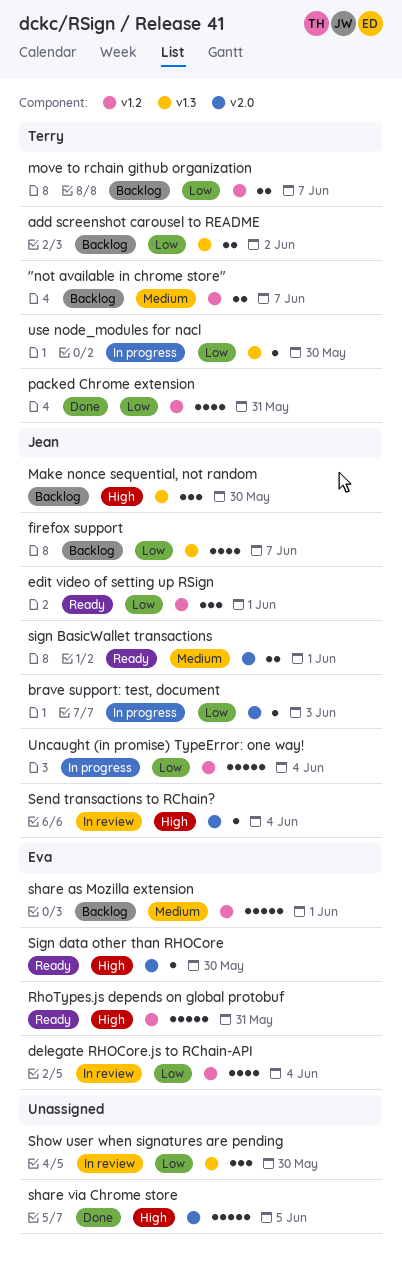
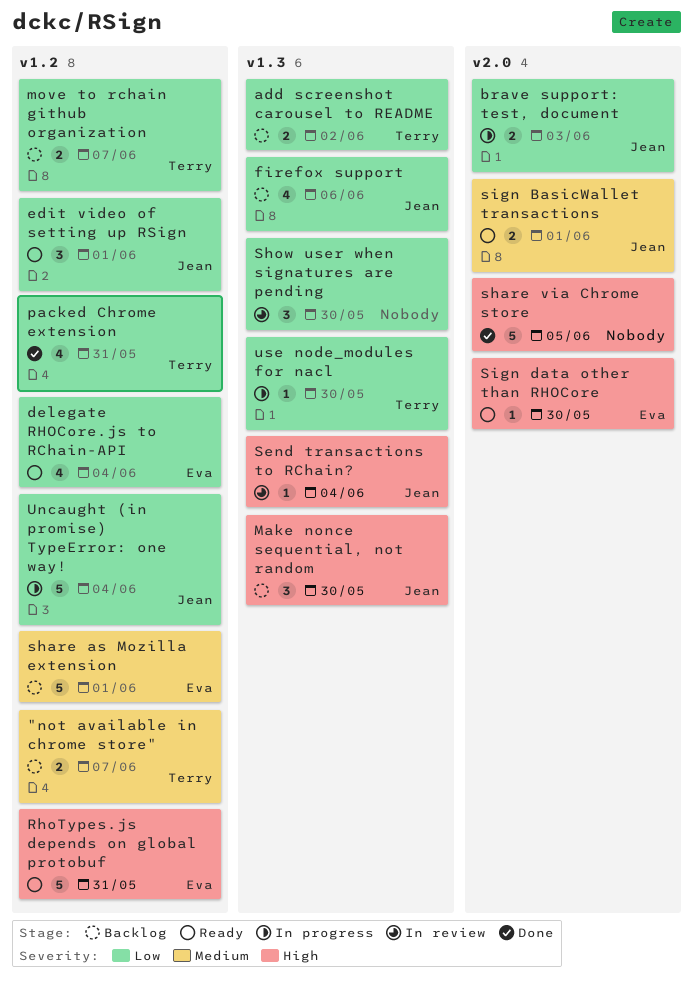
brave support: test, document, estimate: 1 -> 2
delegate RHOCore.js to RChain-API, status: In review -> Ready
firefox support, due: Jun 7 -> Jun 6
Send transactions to RChain?, label: v2.0 -> v1.3

